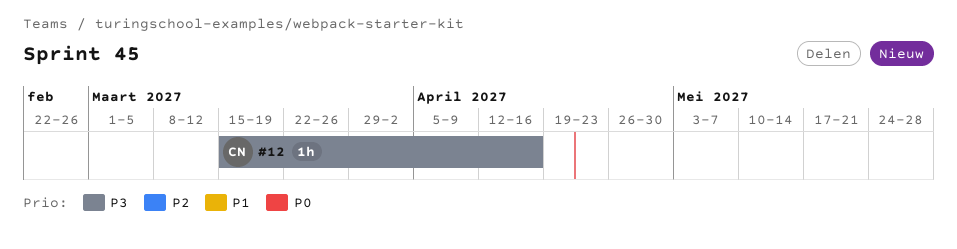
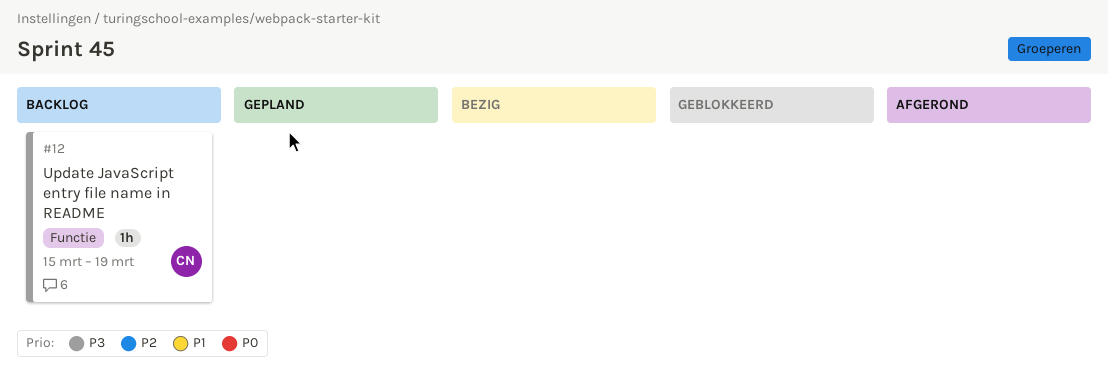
#12, due: Apr 16 -> Mar 19

